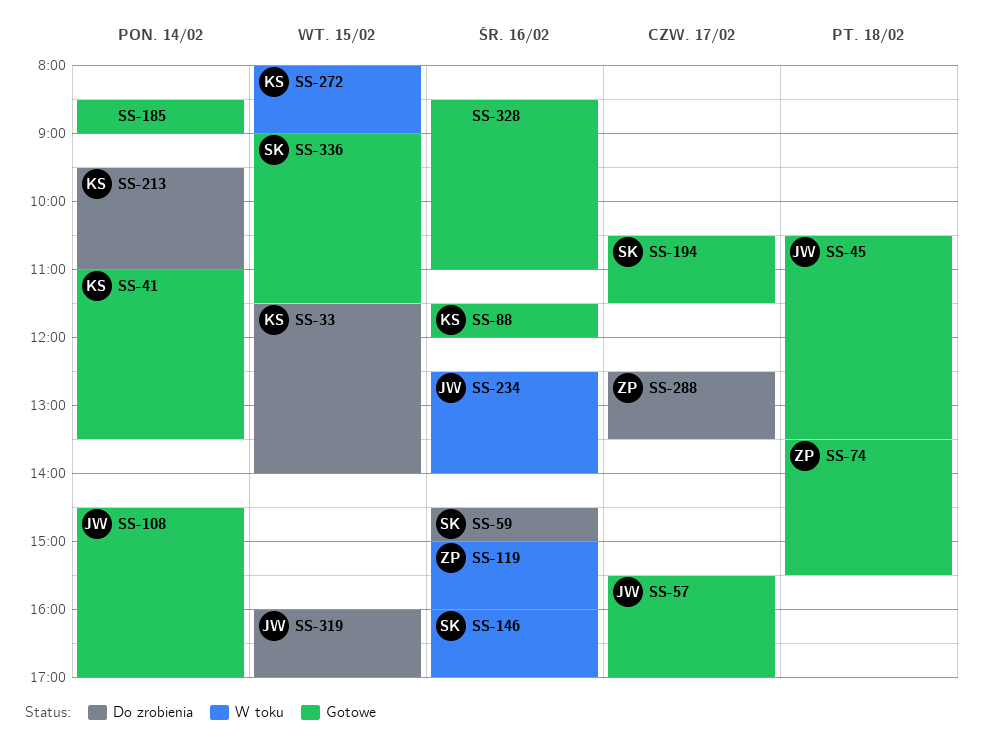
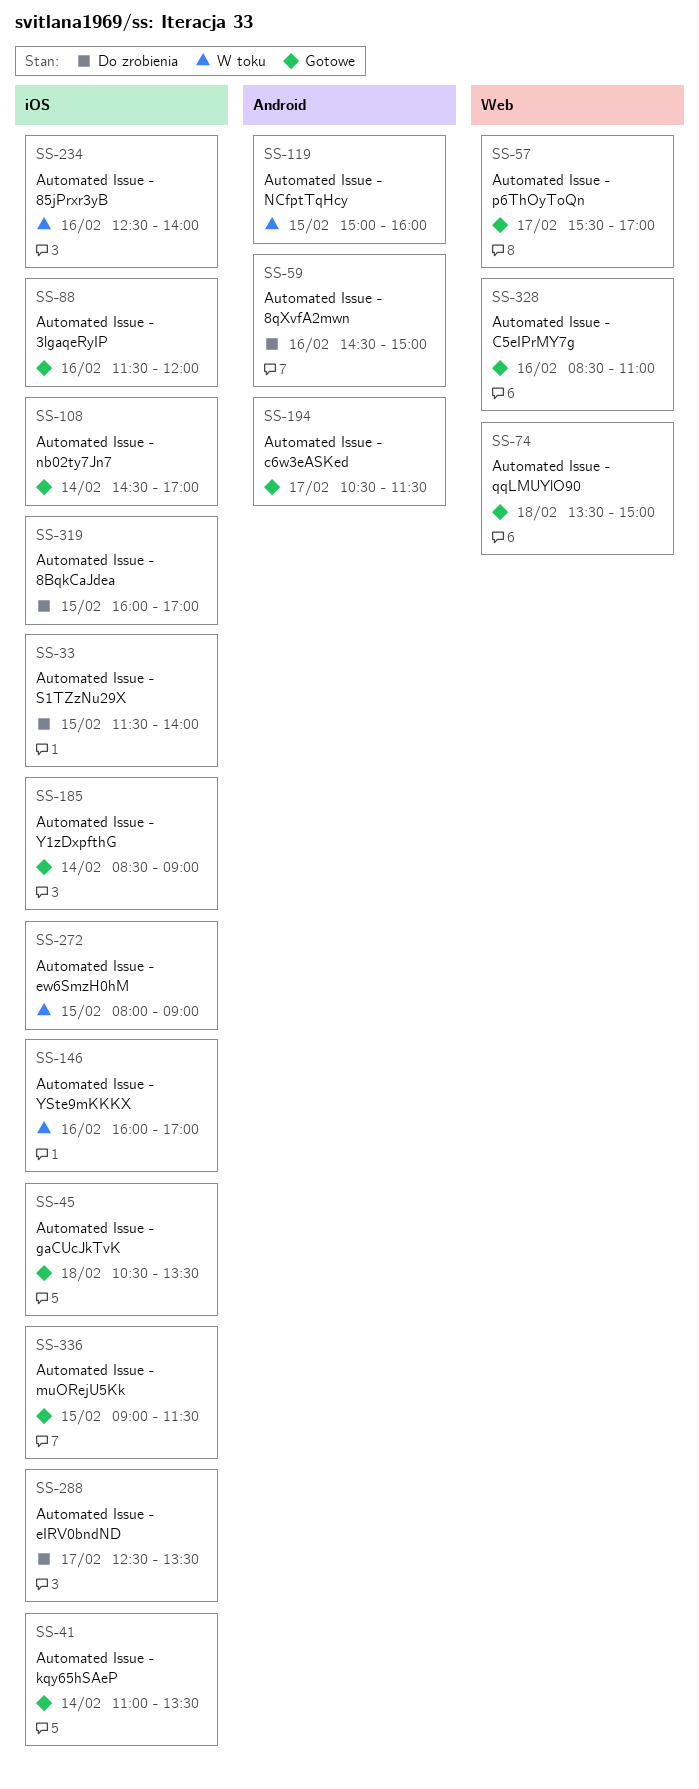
SS-74, ends: 15:30 -> 15:00
SS-119, day: Feb 16 -> Feb 15
SS-213: present -> none

